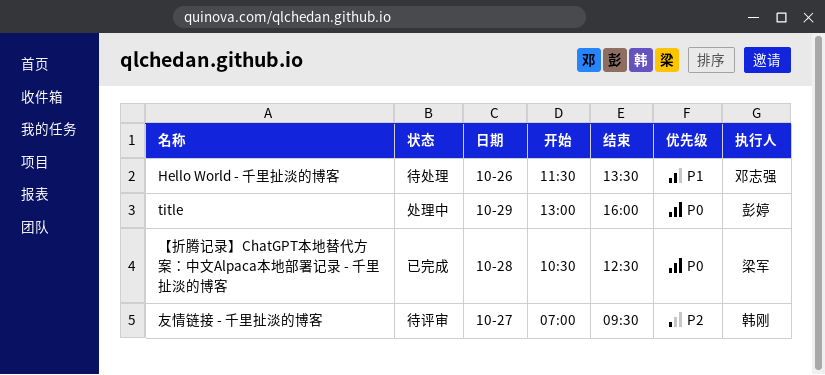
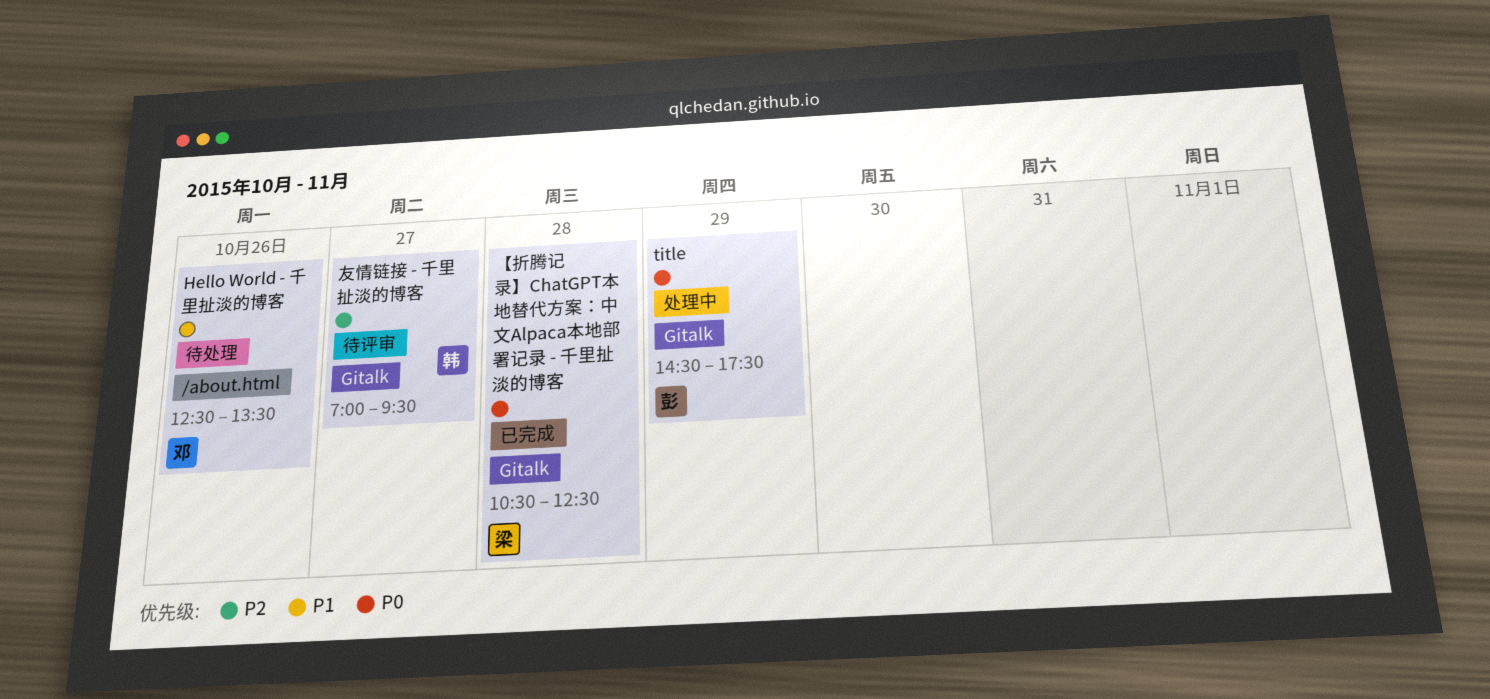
Hello World - 千里扯淡的博客, begins: 11:30 -> 12:30
title, begins: 13:00 -> 14:30
title, ends: 16:00 -> 17:30

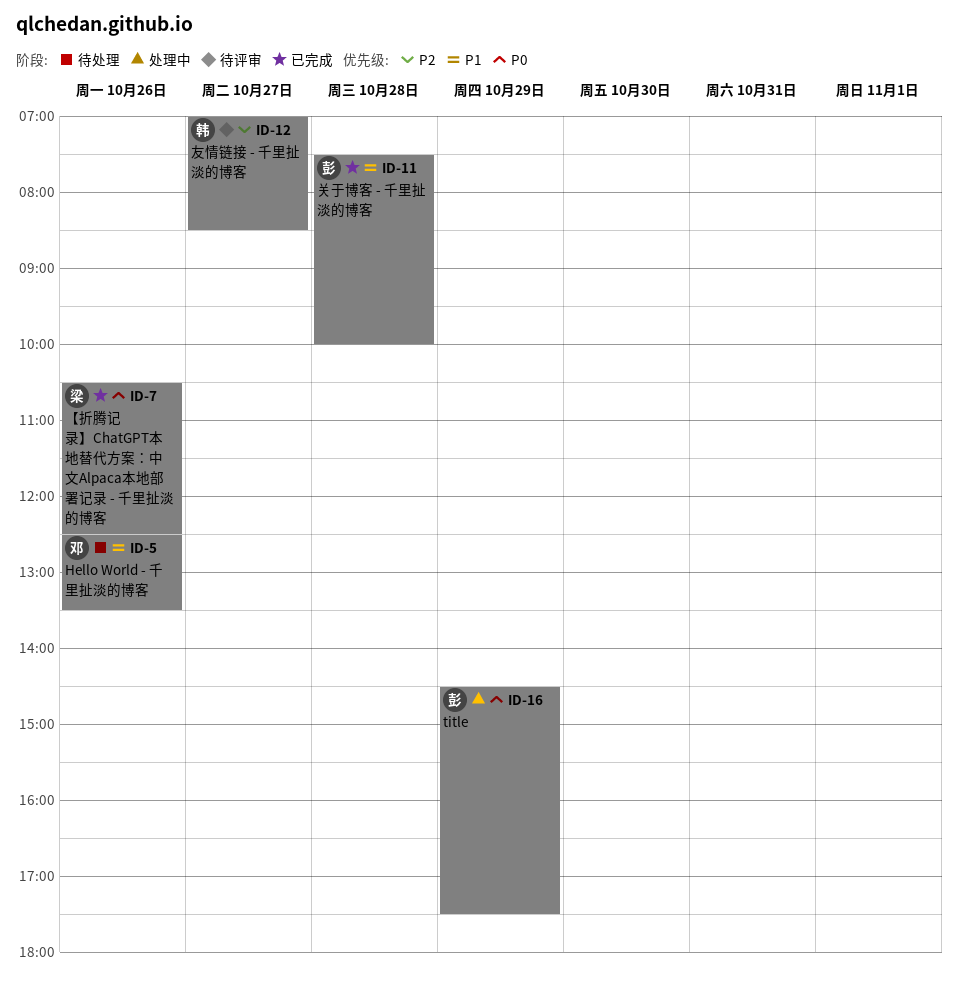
【折腾记录】ChatGPT本地替代方案：中文Alpaca本地部署记录 - 千里扯淡的博客, day: Oct 28 -> Oct 26
关于博客 - 千里扯淡的博客: none -> present
友情链接 - 千里扯淡的博客, ends: 09:30 -> 08:30

